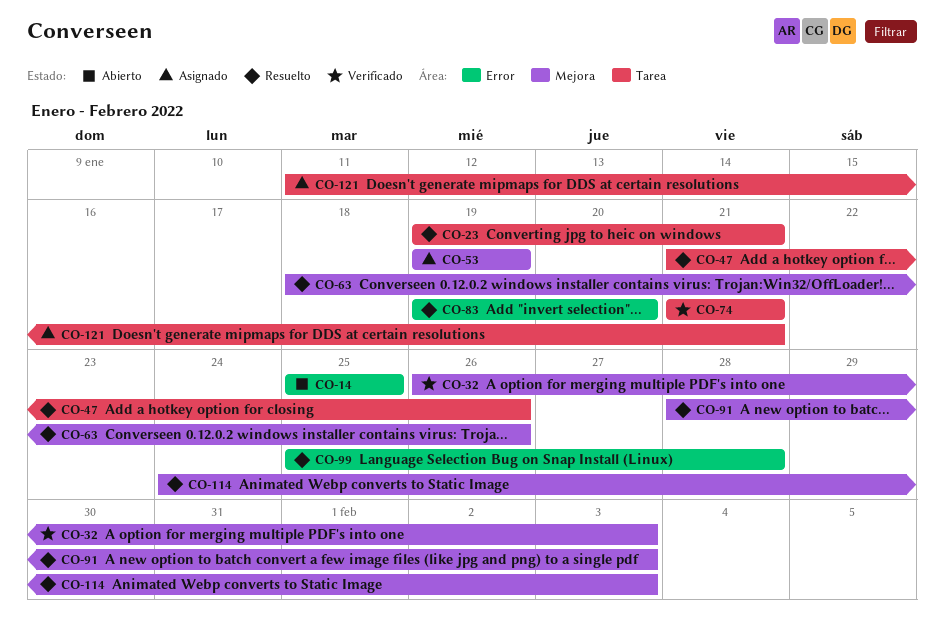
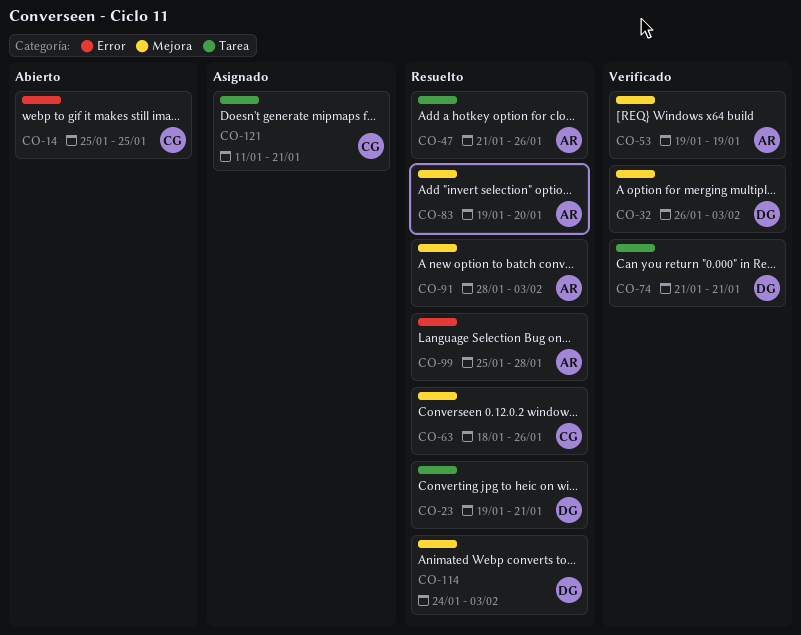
CO-53, status: Asignado -> Verificado
CO-83, label: Error -> Mejora

